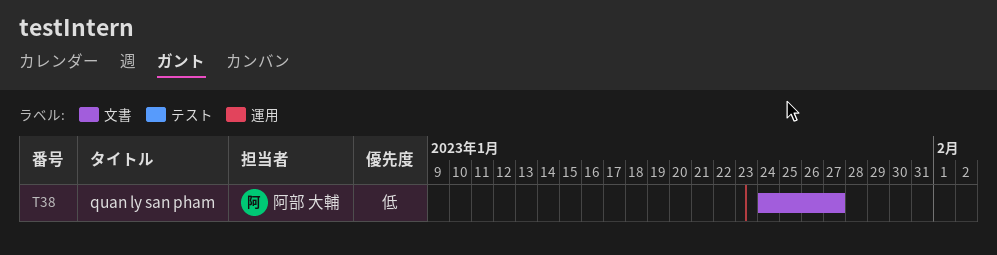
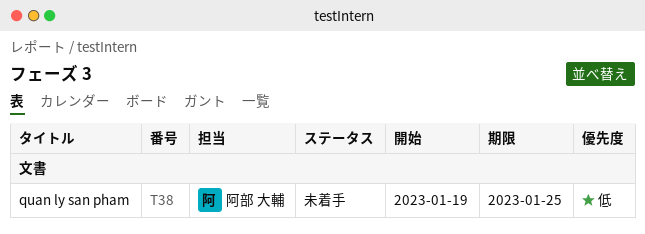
T38, start: Jan 24 -> Jan 19
T38, due: Jan 27 -> Jan 25

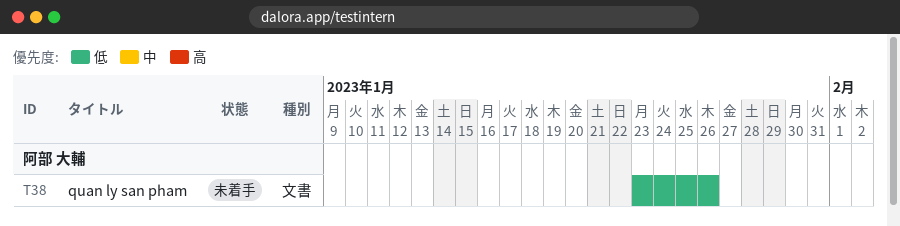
T38, start: Jan 19 -> Jan 23
T38, due: Jan 25 -> Jan 26

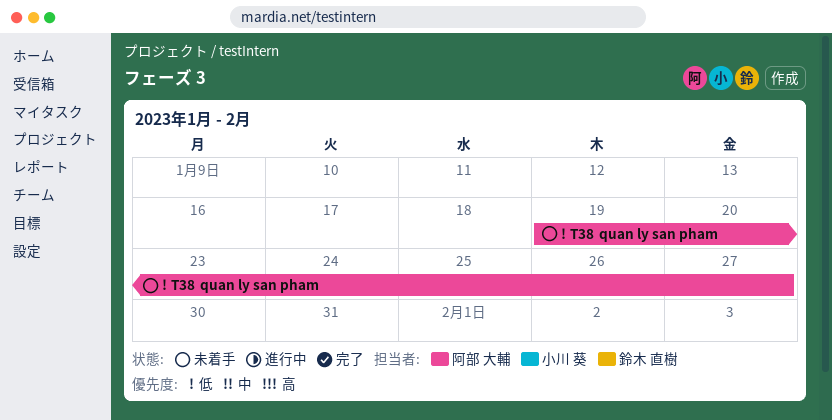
T38, start: Jan 23 -> Jan 19
T38, due: Jan 26 -> Jan 27

